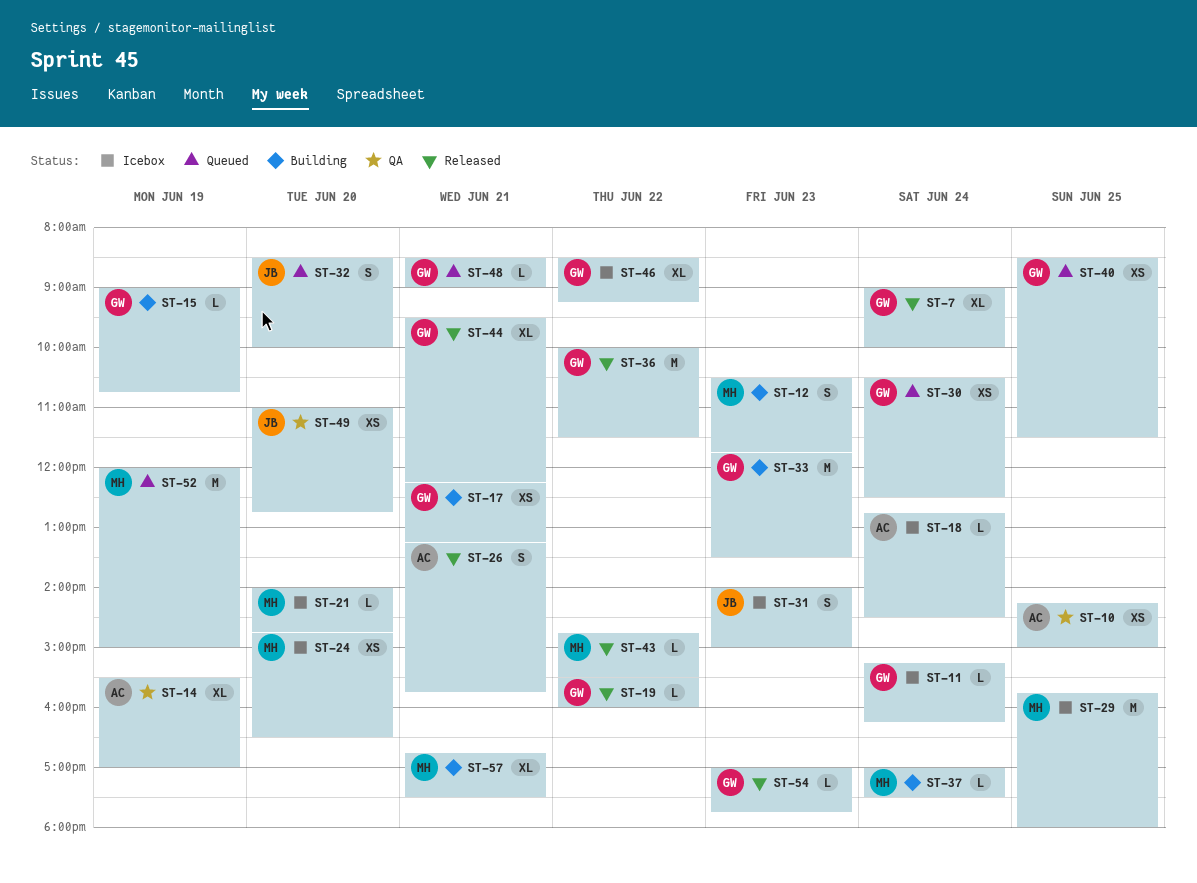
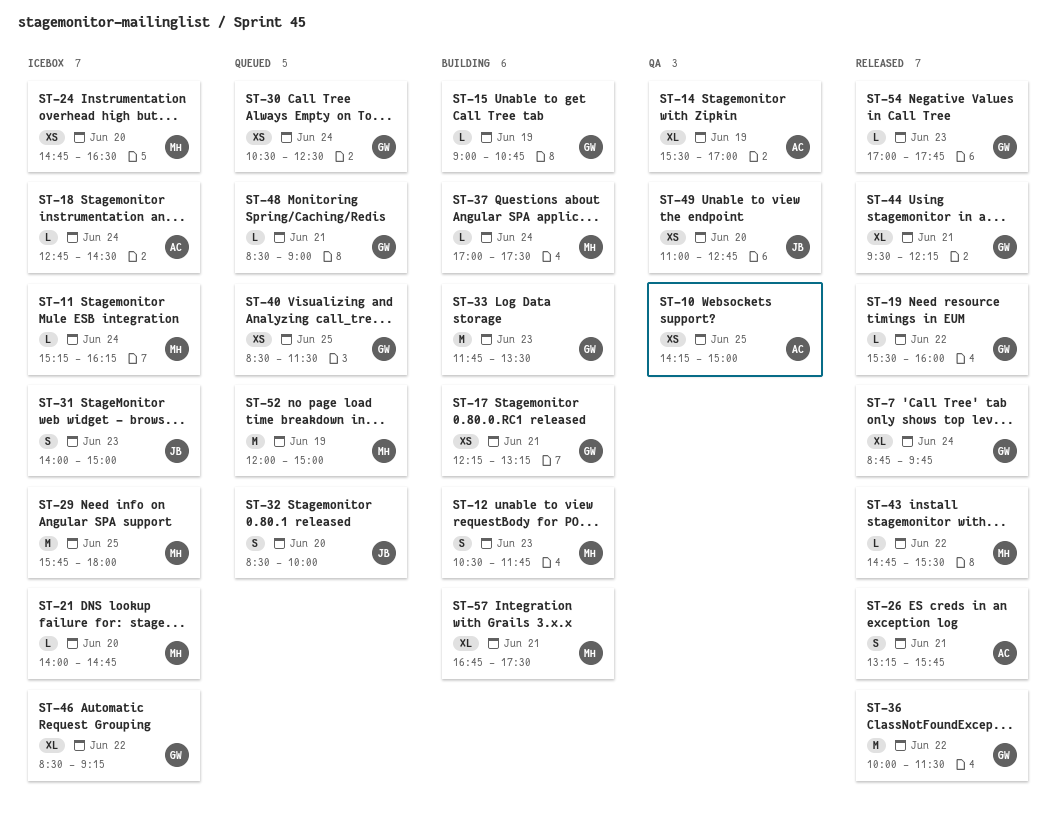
ST-7, begins: 09:00 -> 08:45
ST-7, ends: 10:00 -> 09:45
ST-11, owner: GW -> MH

